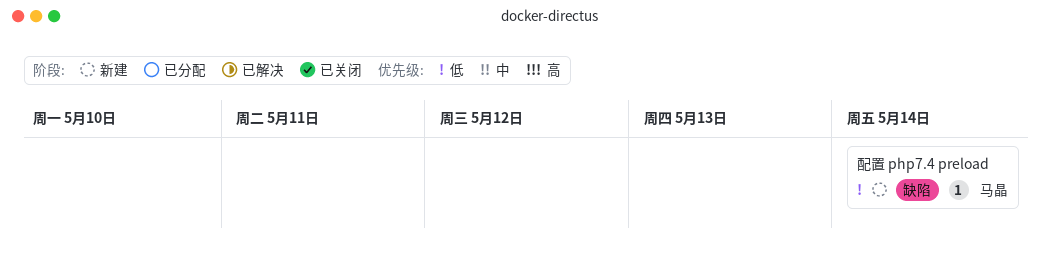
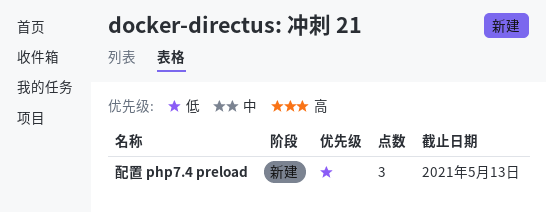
配置 php7.4 preload, estimate: 1 -> 3
配置 php7.4 preload, due: May 14 -> May 13

